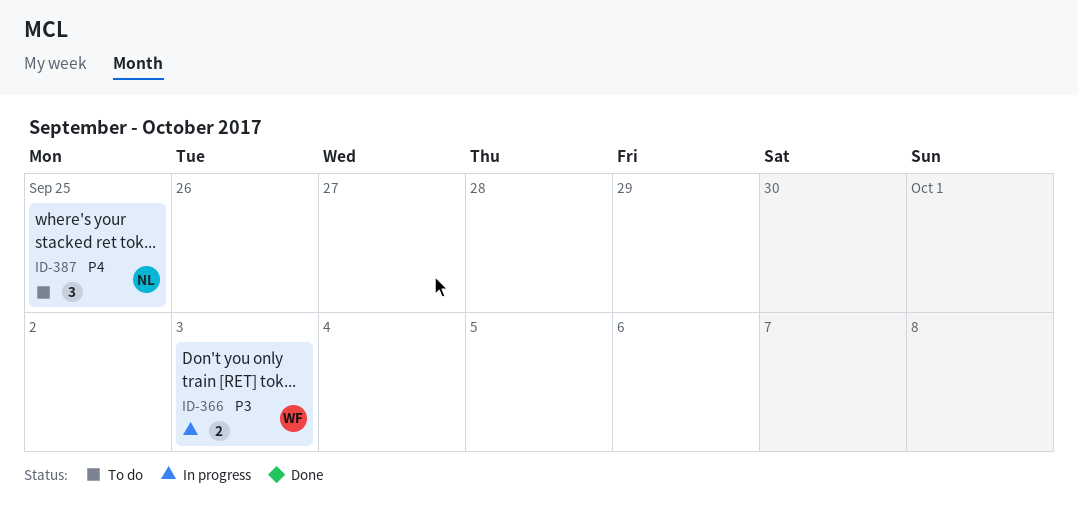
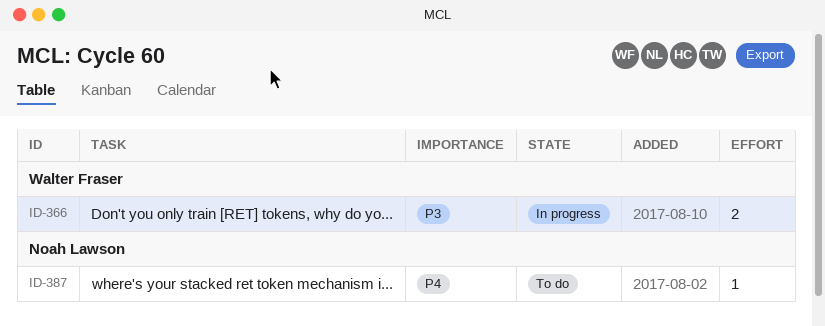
ID-387, estimate: 3 -> 1

